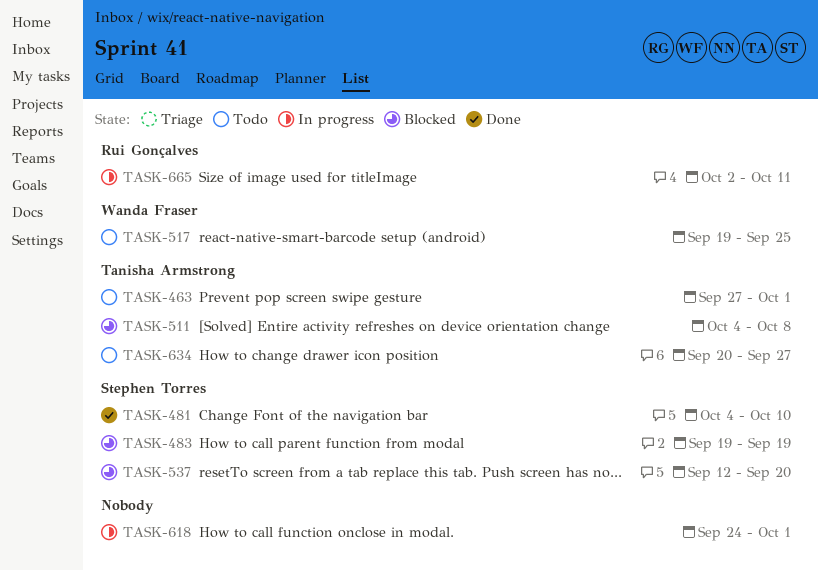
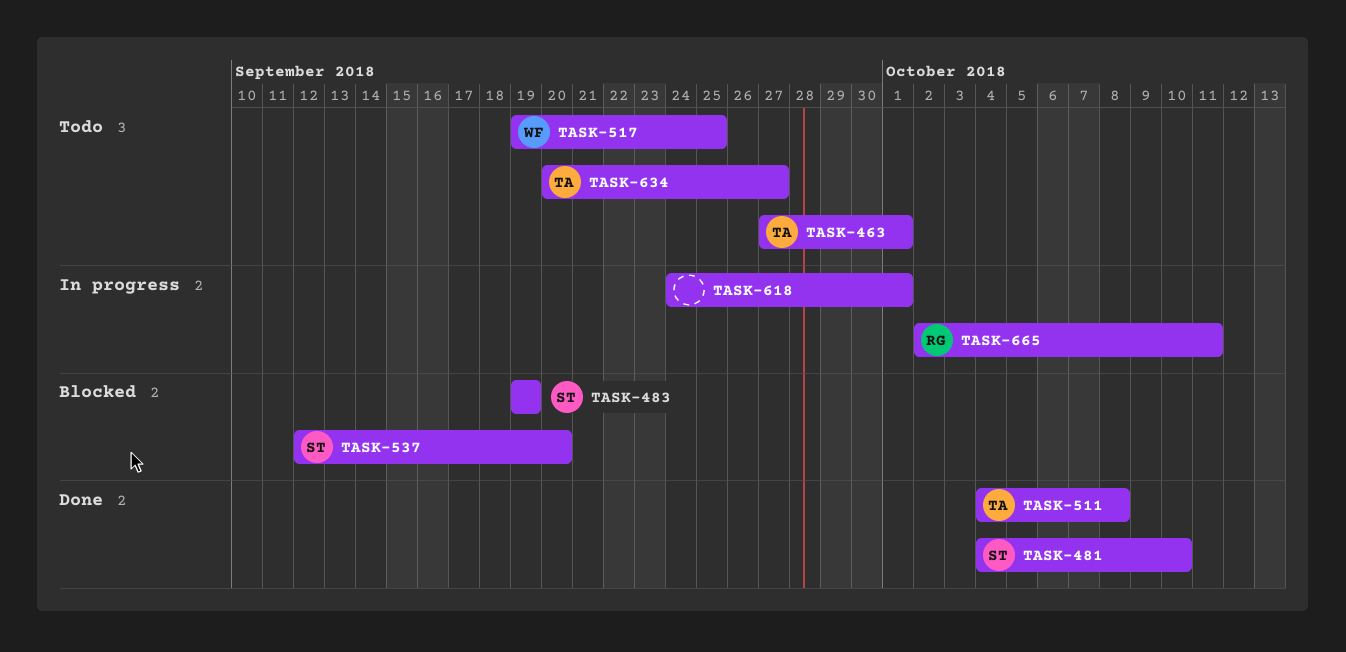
TASK-511, status: Blocked -> Done

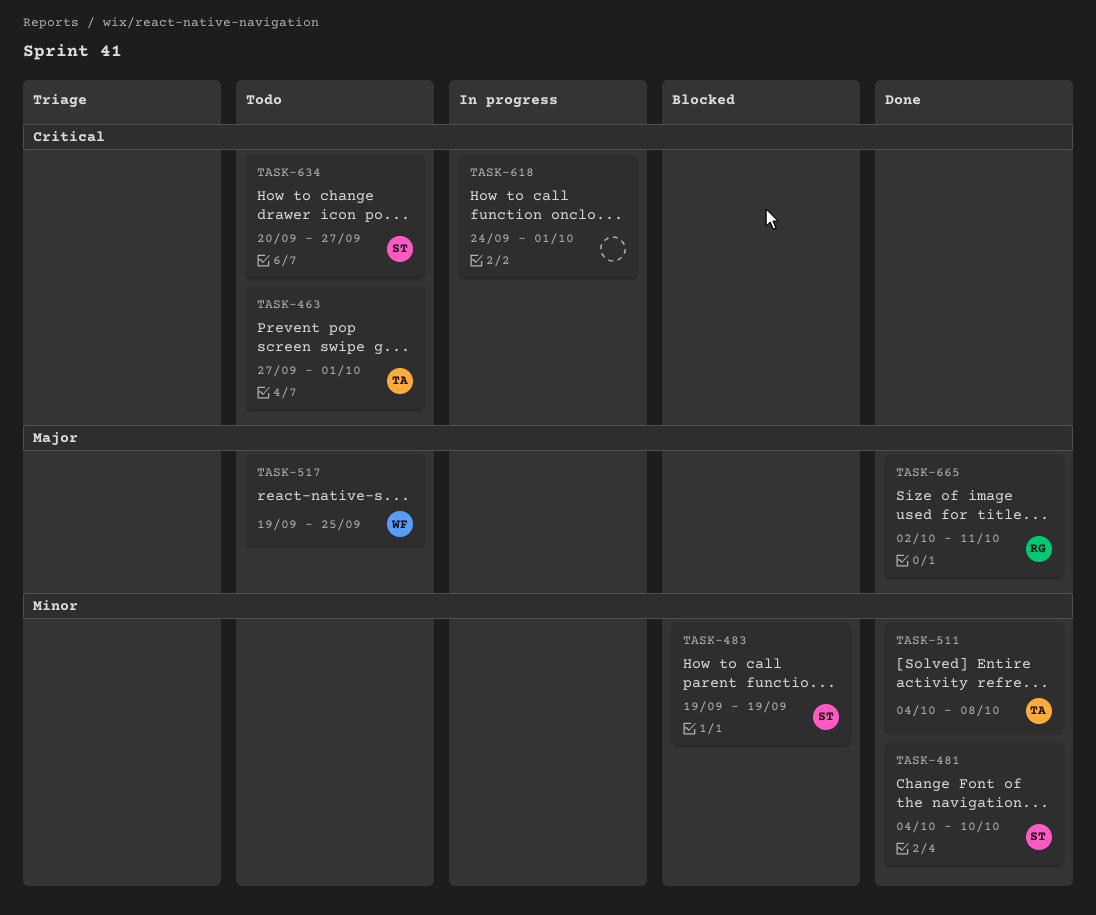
TASK-537: present -> none
TASK-634, owner: TA -> ST
TASK-665, status: In progress -> Done

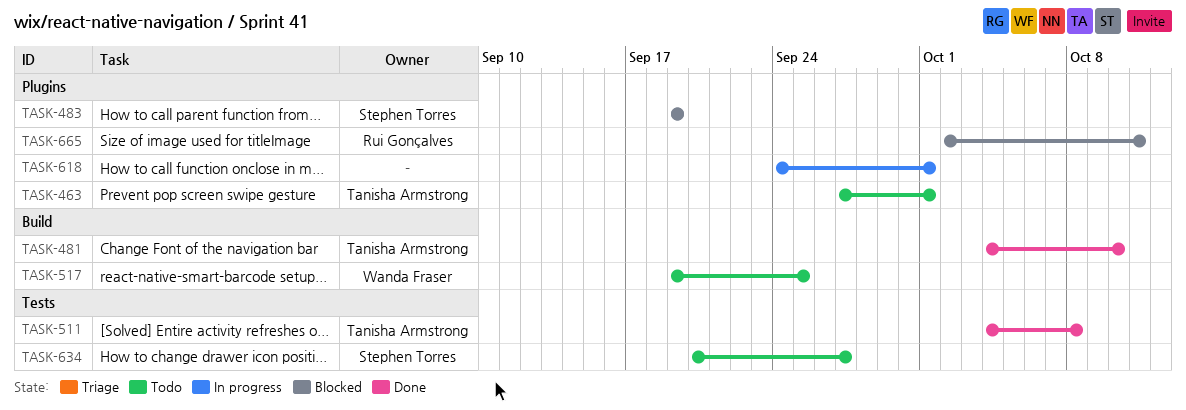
TASK-481, owner: Stephen Torres -> Tanisha Armstrong
TASK-665, status: Done -> Blocked

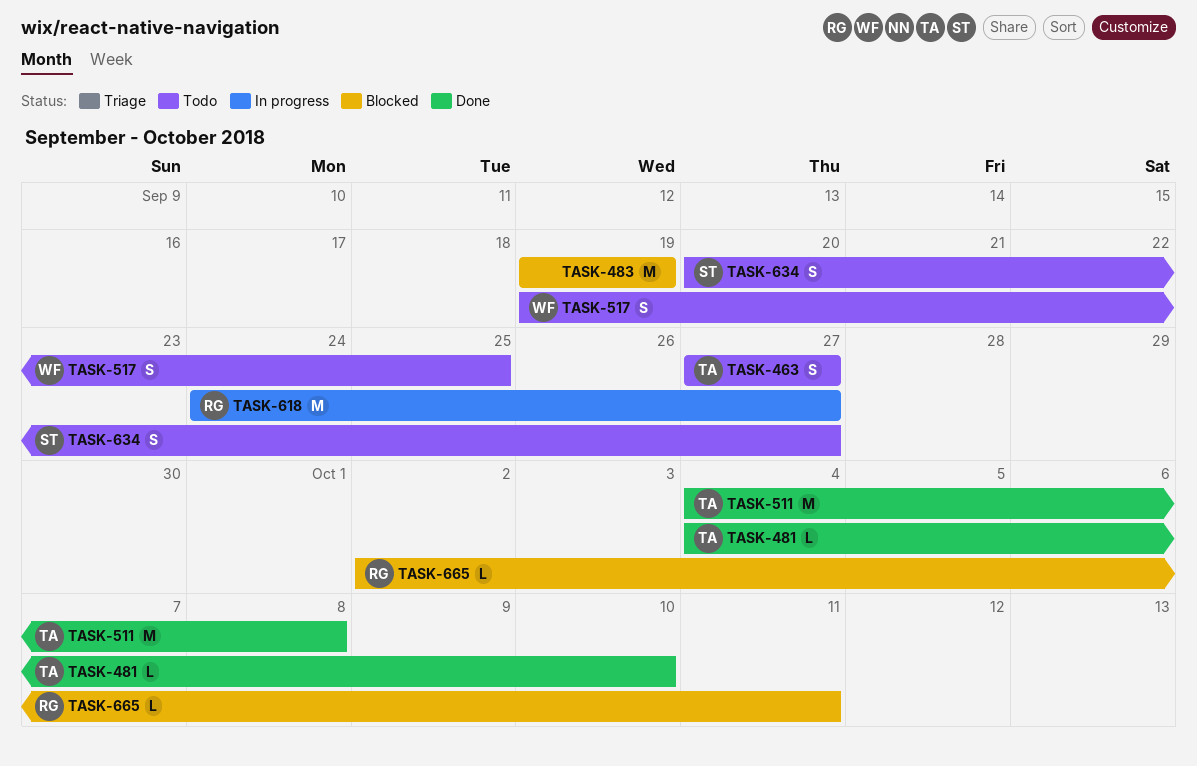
TASK-463, due: Oct 1 -> Sep 27
TASK-483, owner: Stephen Torres -> none
TASK-618, owner: none -> Rui Gonçalves
TASK-618, due: Oct 1 -> Sep 27

